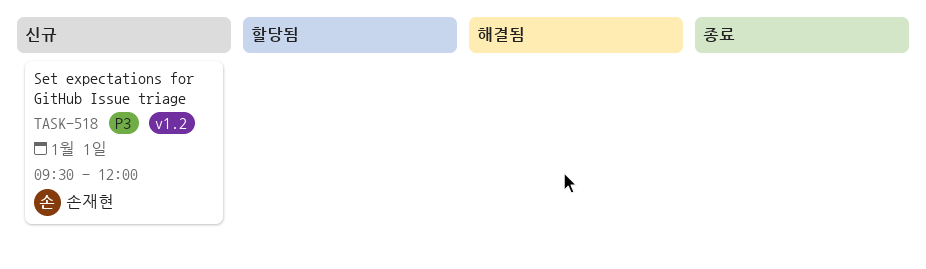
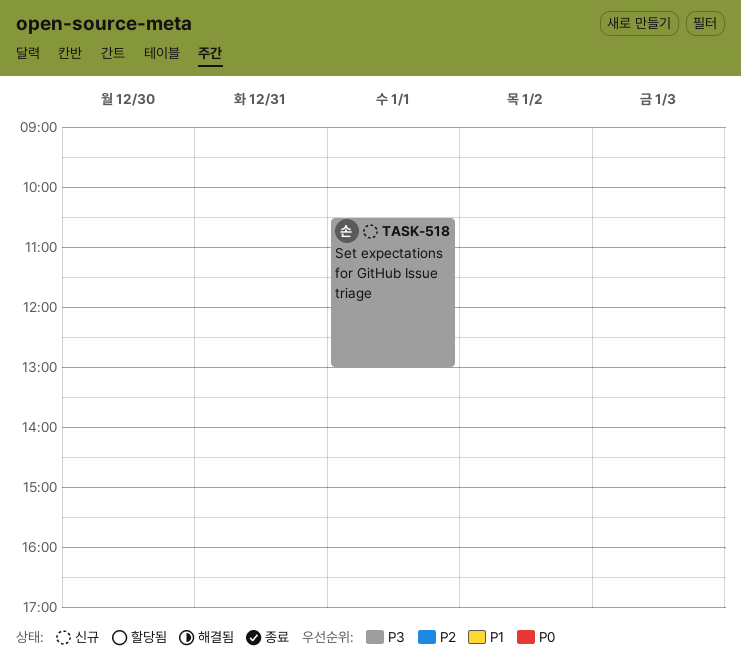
TASK-518, begins: 09:30 -> 10:30
TASK-518, ends: 12:00 -> 13:00

